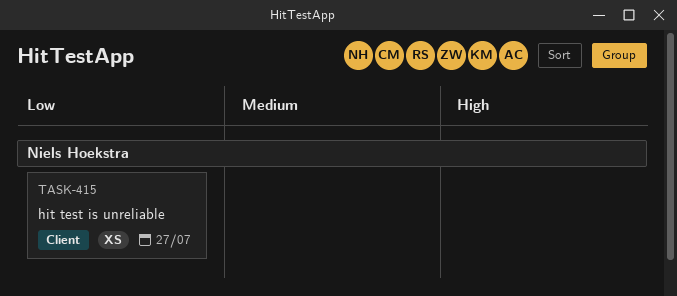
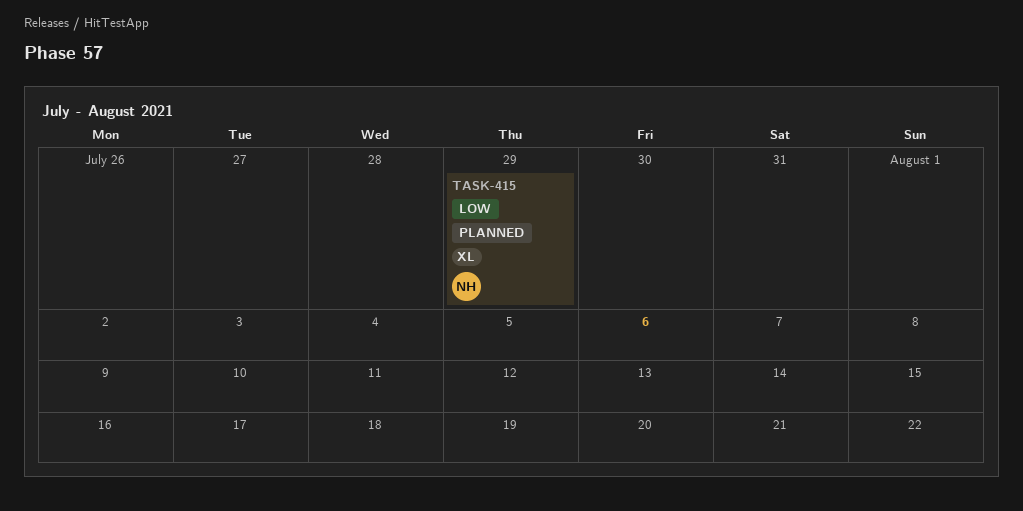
TASK-415, estimate: XS -> XL
TASK-415, due: Jul 27 -> Jul 29

